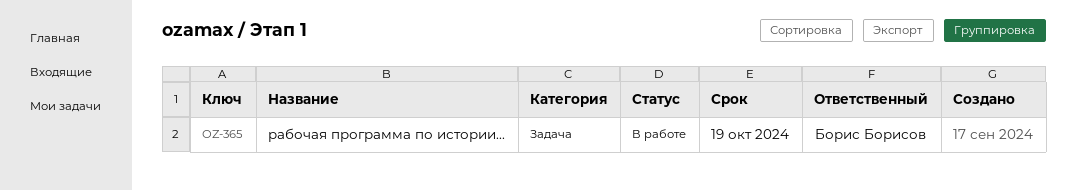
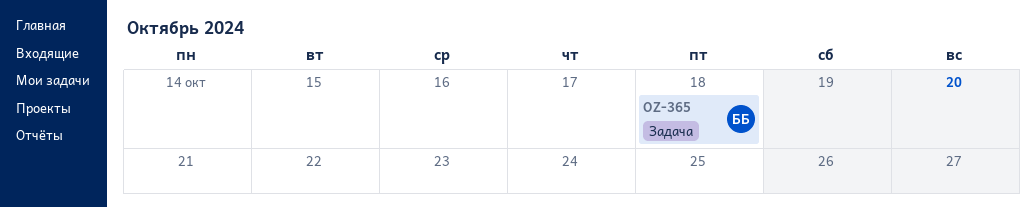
OZ-365, due: Oct 19 -> Oct 18

